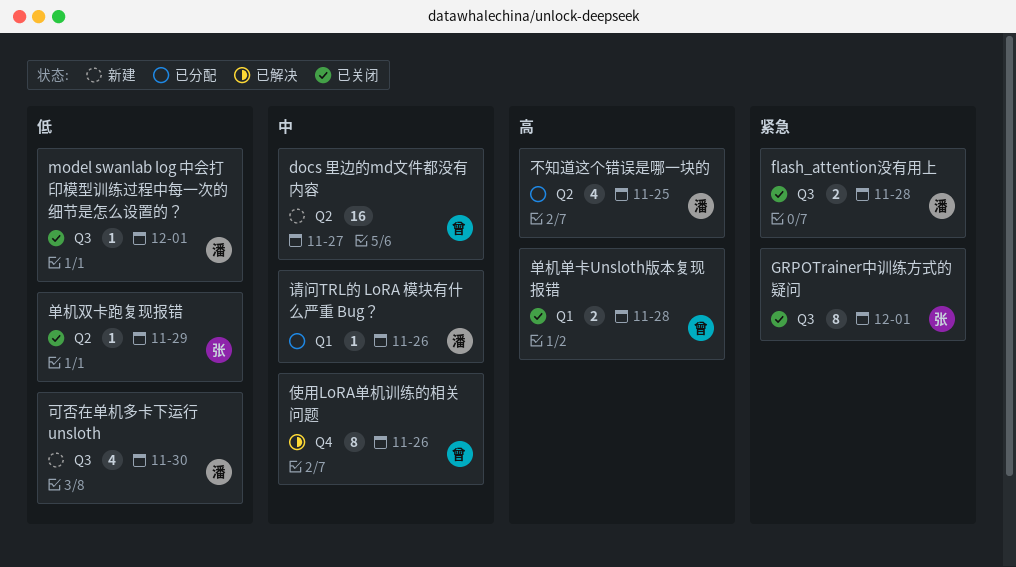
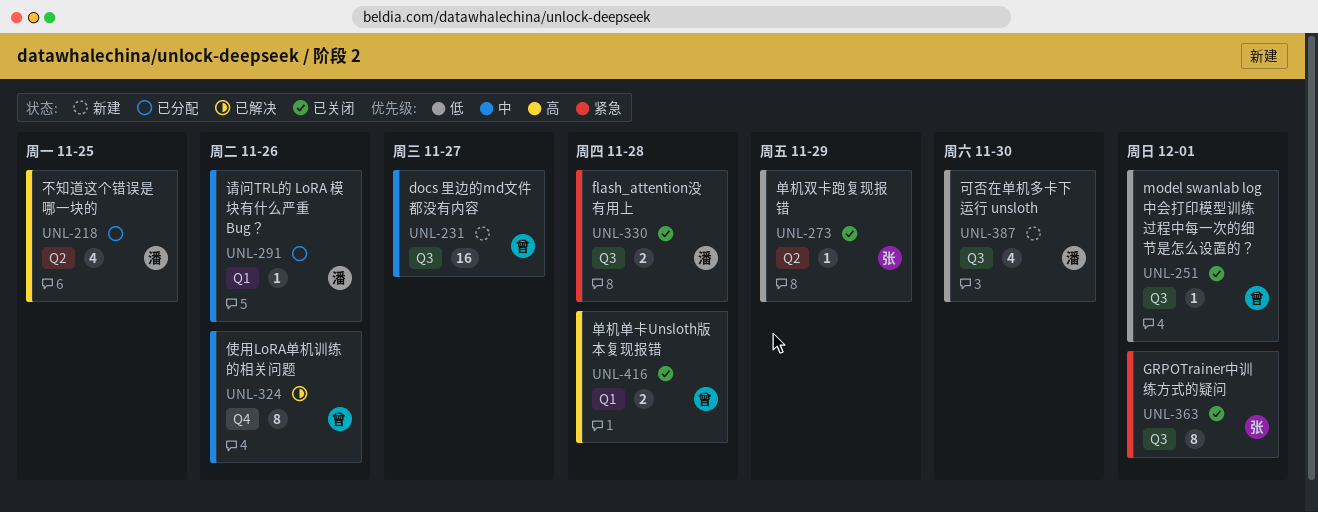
docs 里边的md文件都没有内容, label: Q2 -> Q3
model swanlab log 中会打印模型训练过程中每一次的细节是怎么设置的？, owner: 潘 -> 曾

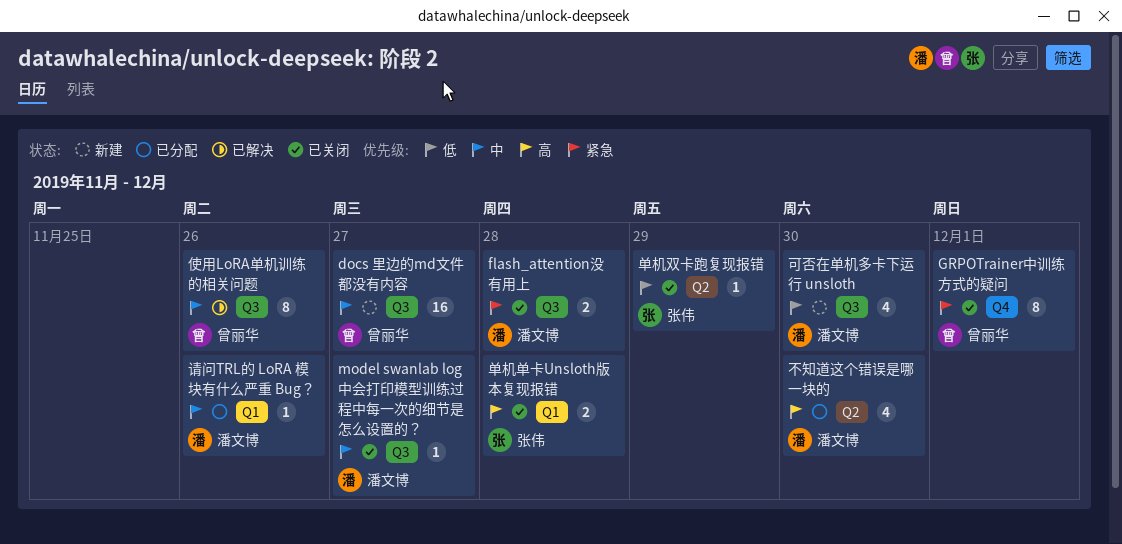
GRPOTrainer中训练方式的疑问, owner: 张伟 -> 曾丽华
GRPOTrainer中训练方式的疑问, label: Q3 -> Q4
model swanlab log 中会打印模型训练过程中每一次的细节是怎么设置的？, owner: 曾丽华 -> 潘文博
model swanlab log 中会打印模型训练过程中每一次的细节是怎么设置的？, priority: 低 -> 中
model swanlab log 中会打印模型训练过程中每一次的细节是怎么设置的？, due: Dec 1 -> Nov 27
不知道这个错误是哪一块的, due: Nov 25 -> Nov 30
使用LoRA单机训练的相关问题, label: Q4 -> Q3
单机单卡Unsloth版本复现报错, owner: 曾丽华 -> 张伟

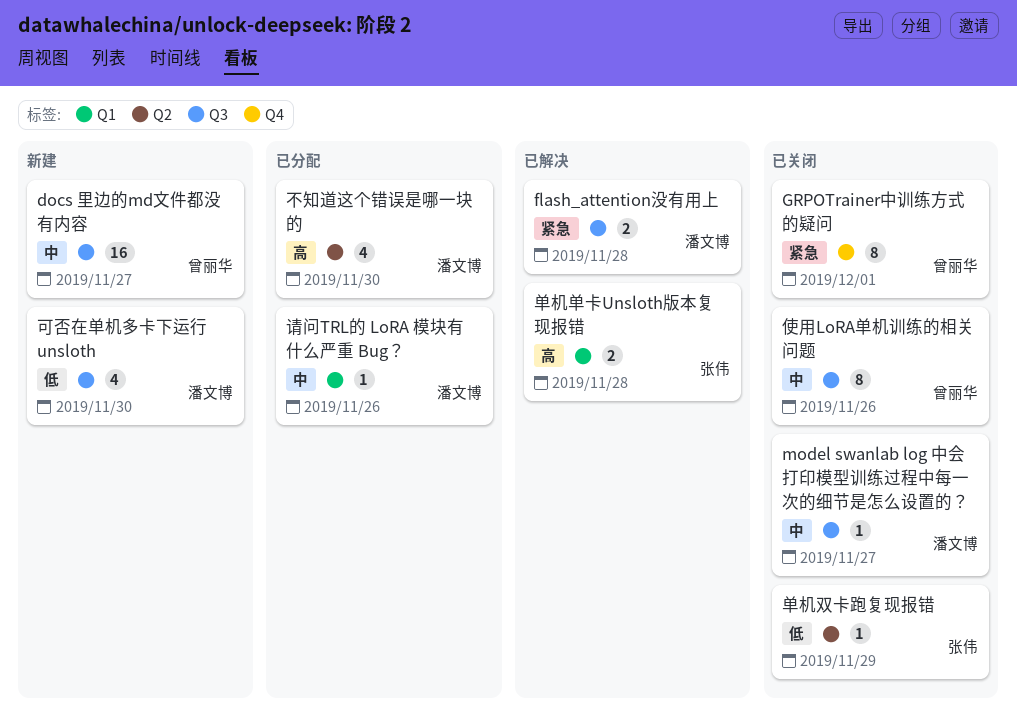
flash_attention没有用上, status: 已关闭 -> 已解决
使用LoRA单机训练的相关问题, status: 已解决 -> 已关闭
单机单卡Unsloth版本复现报错, status: 已关闭 -> 已解决

